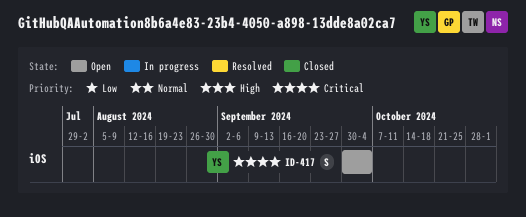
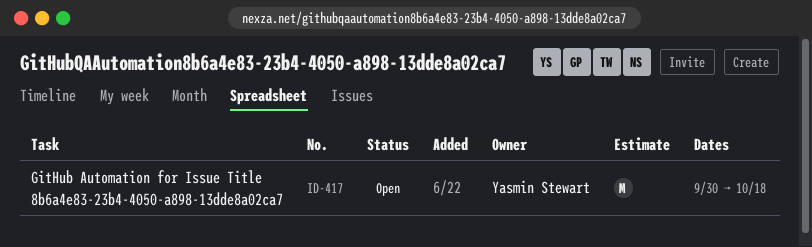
ID-417, estimate: S -> M
ID-417, due: Oct 4 -> Oct 18

